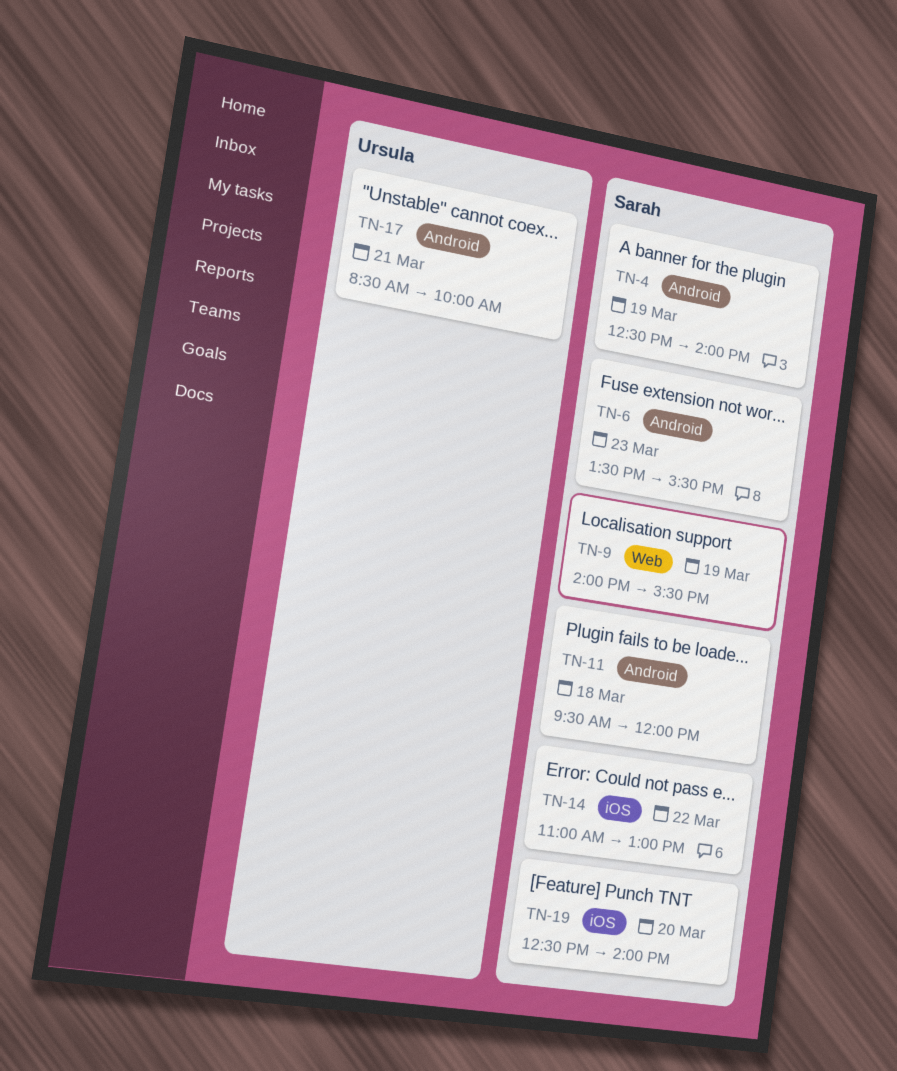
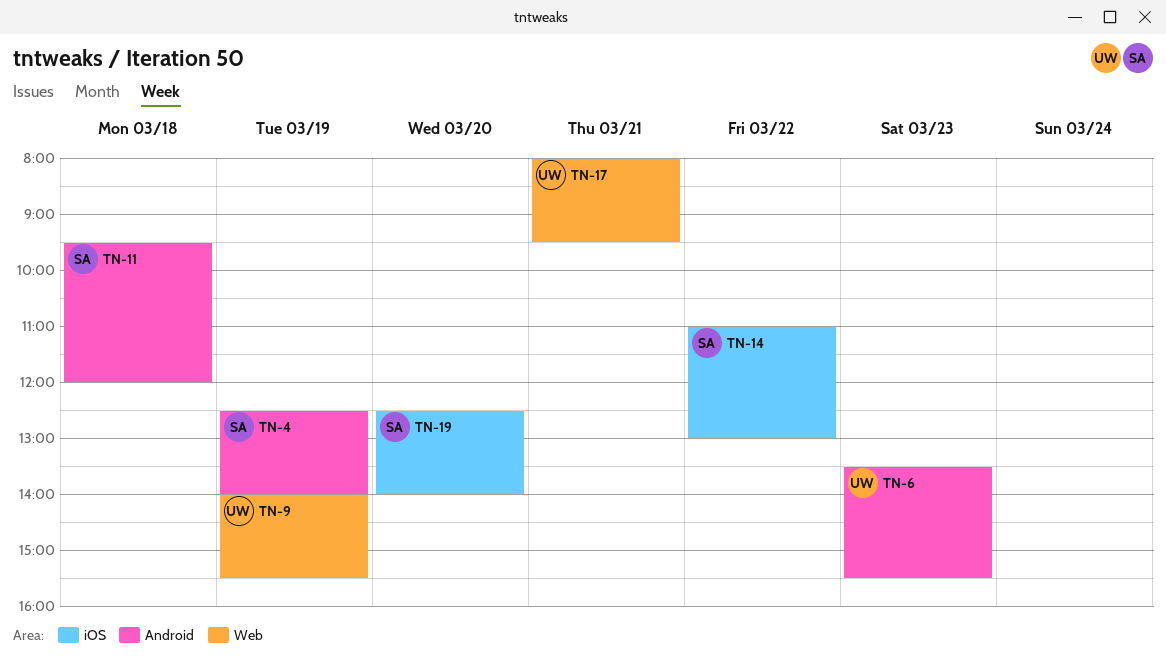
TN-6, owner: Sarah -> Ursula
TN-9, owner: Sarah -> Ursula
TN-17, label: Android -> Web
TN-17, begins: 08:30 -> 08:00
TN-17, ends: 10:00 -> 09:30

